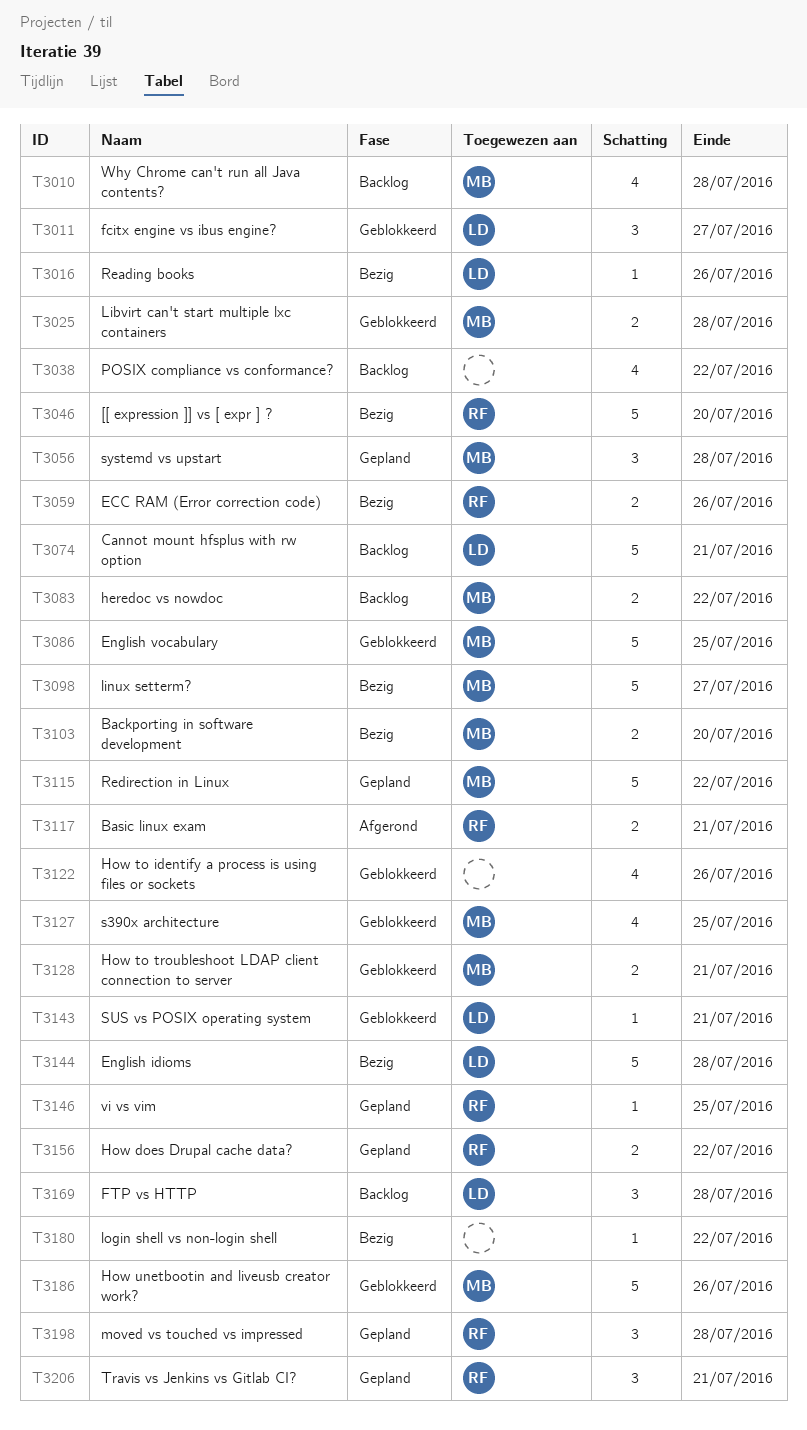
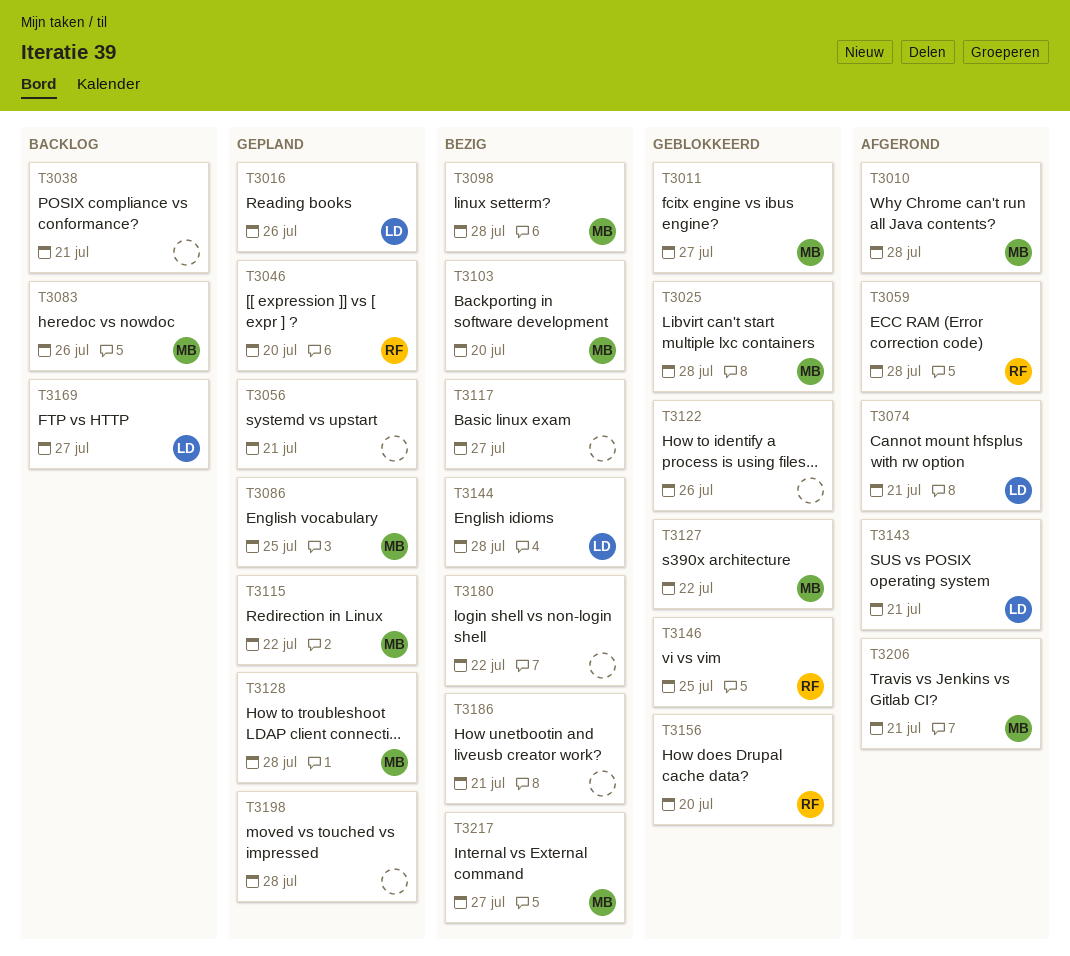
T3010, status: Backlog -> Afgerond
T3011, owner: LD -> MB
T3016, status: Bezig -> Gepland
T3038, due: Jul 22 -> Jul 21
T3046, status: Bezig -> Gepland
T3056, owner: MB -> none
T3056, due: Jul 28 -> Jul 21
T3059, status: Bezig -> Afgerond
T3059, due: Jul 26 -> Jul 28
T3074, status: Backlog -> Afgerond
T3083, due: Jul 22 -> Jul 26
T3086, status: Geblokkeerd -> Gepland
T3098, due: Jul 27 -> Jul 28
T3117, status: Afgerond -> Bezig
T3117, owner: RF -> none
T3117, due: Jul 21 -> Jul 27
T3127, due: Jul 25 -> Jul 22
T3128, status: Geblokkeerd -> Gepland
T3128, due: Jul 21 -> Jul 28
T3143, status: Geblokkeerd -> Afgerond
T3146, status: Gepland -> Geblokkeerd
T3156, status: Gepland -> Geblokkeerd
T3156, due: Jul 22 -> Jul 20
T3169, due: Jul 28 -> Jul 27
T3186, status: Geblokkeerd -> Bezig
T3186, owner: MB -> none
T3186, due: Jul 26 -> Jul 21
T3198, owner: RF -> none
T3206, status: Gepland -> Afgerond
T3206, owner: RF -> MB
T3217: none -> present

